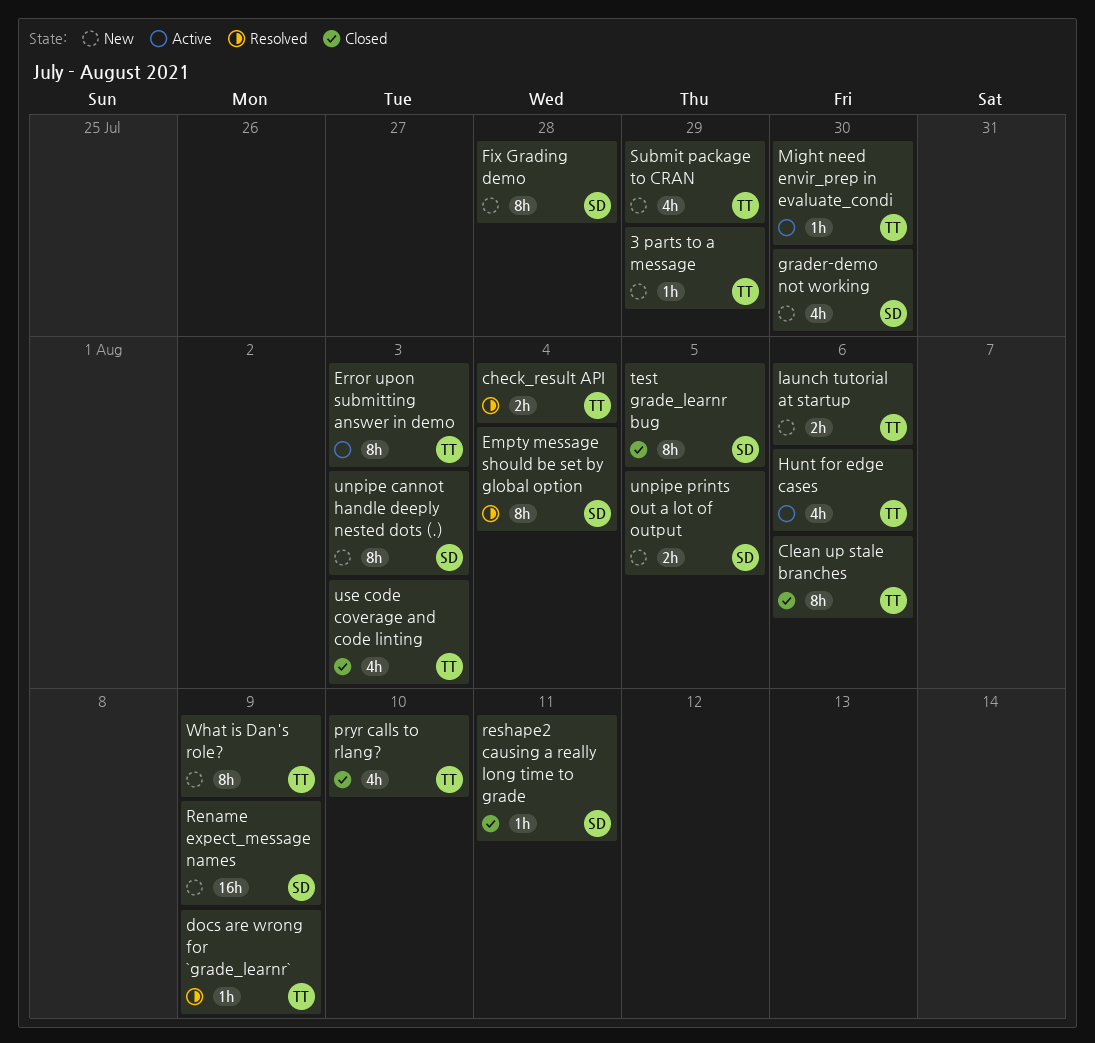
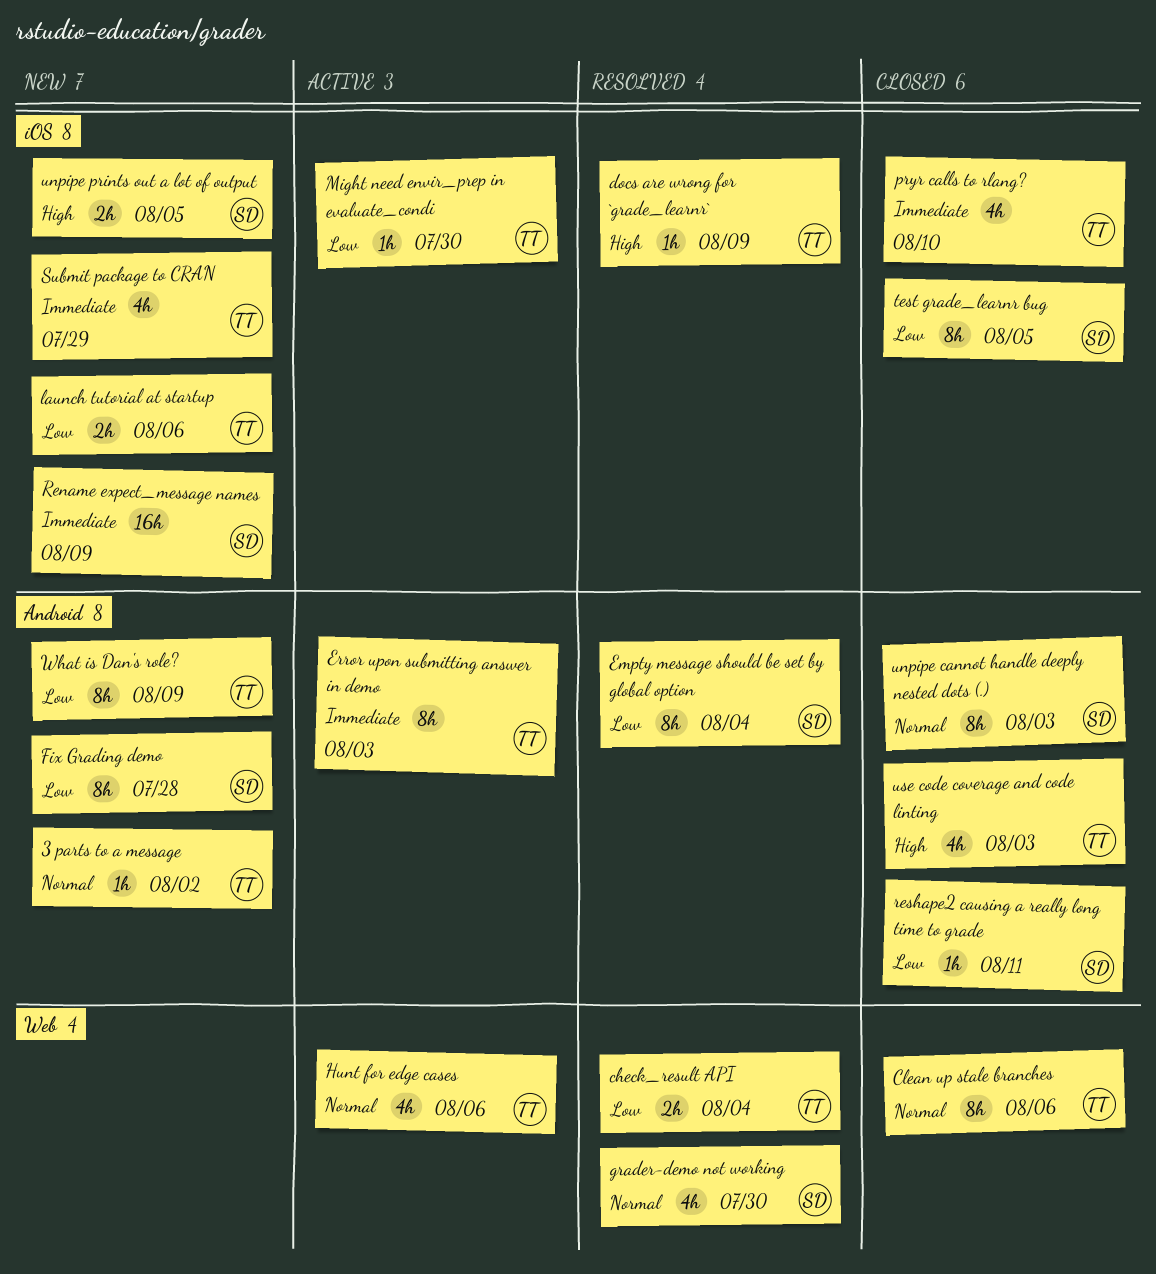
3 parts to a message, due: Jul 29 -> Aug 2
grader-demo not working, status: New -> Resolved
unpipe cannot handle deeply nested dots (.), status: New -> Closed

